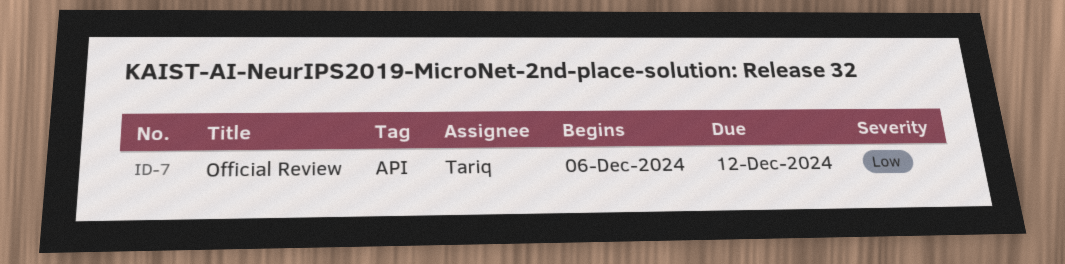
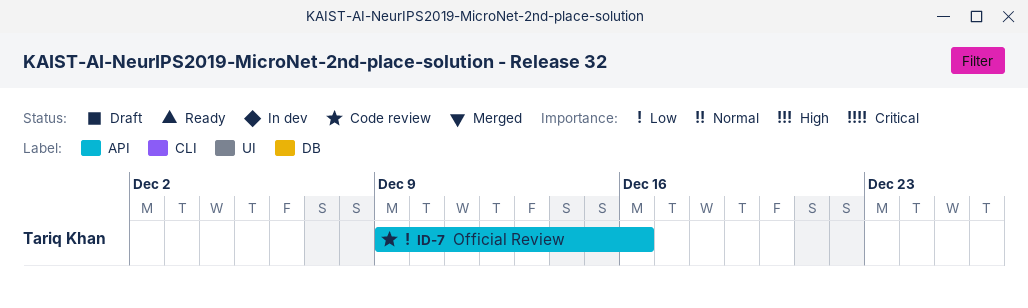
ID-7, start: Dec 6 -> Dec 9
ID-7, due: Dec 12 -> Dec 16

